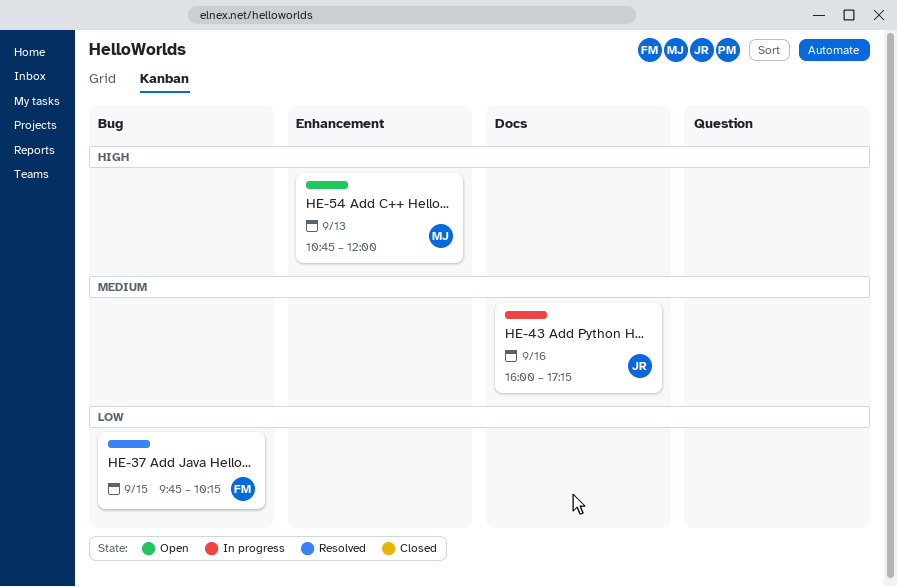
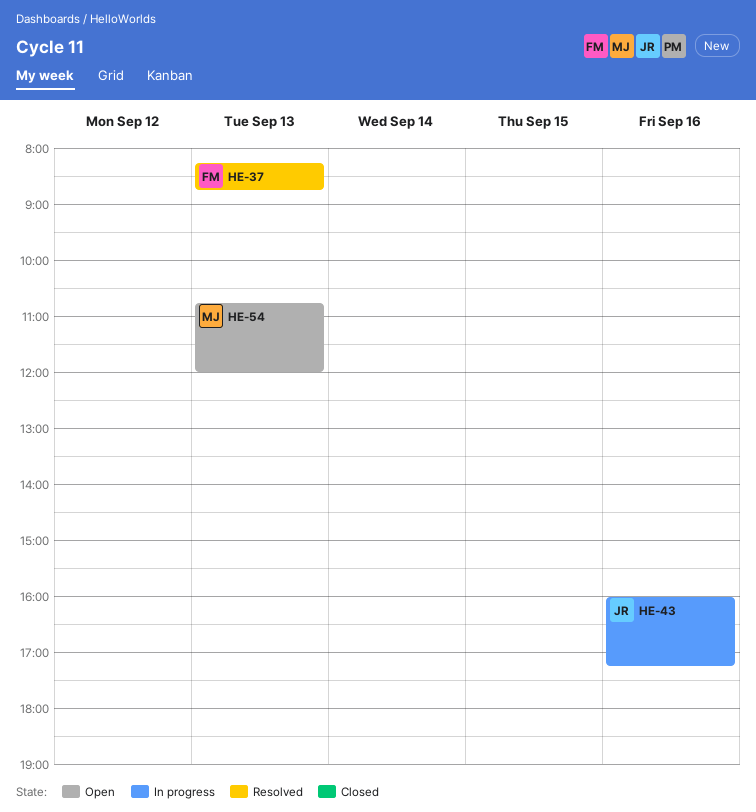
HE-37, day: Sep 15 -> Sep 13
HE-37, begins: 09:45 -> 08:15
HE-37, ends: 10:15 -> 08:45

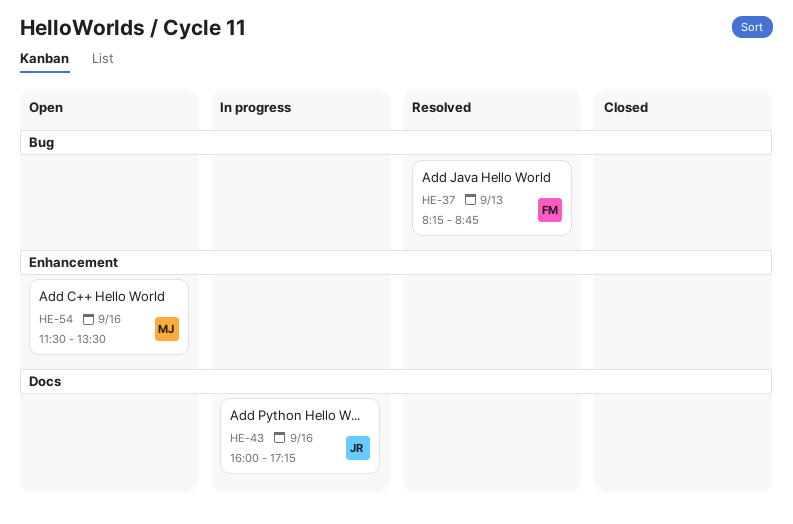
HE-54, day: Sep 13 -> Sep 16
HE-54, begins: 10:45 -> 11:30
HE-54, ends: 12:00 -> 13:30

